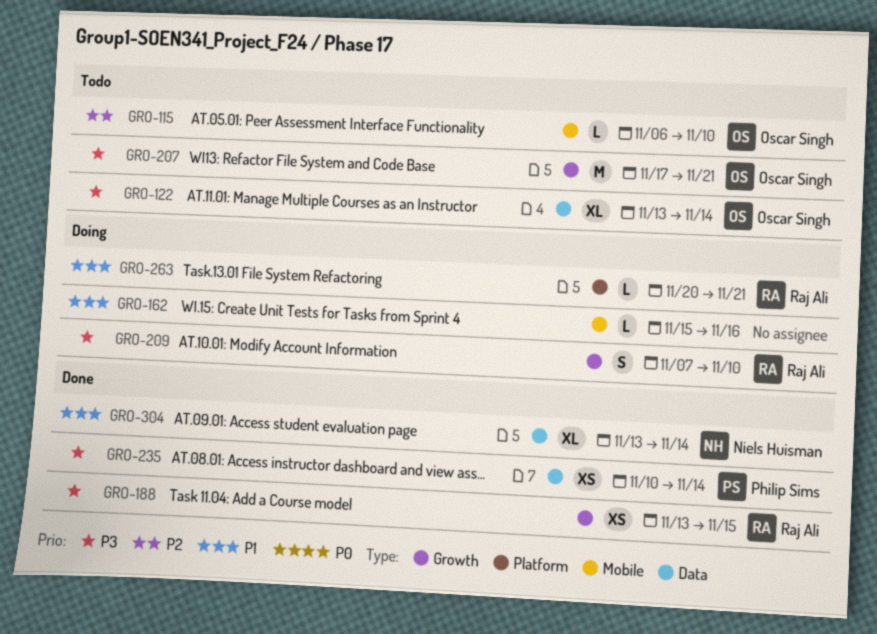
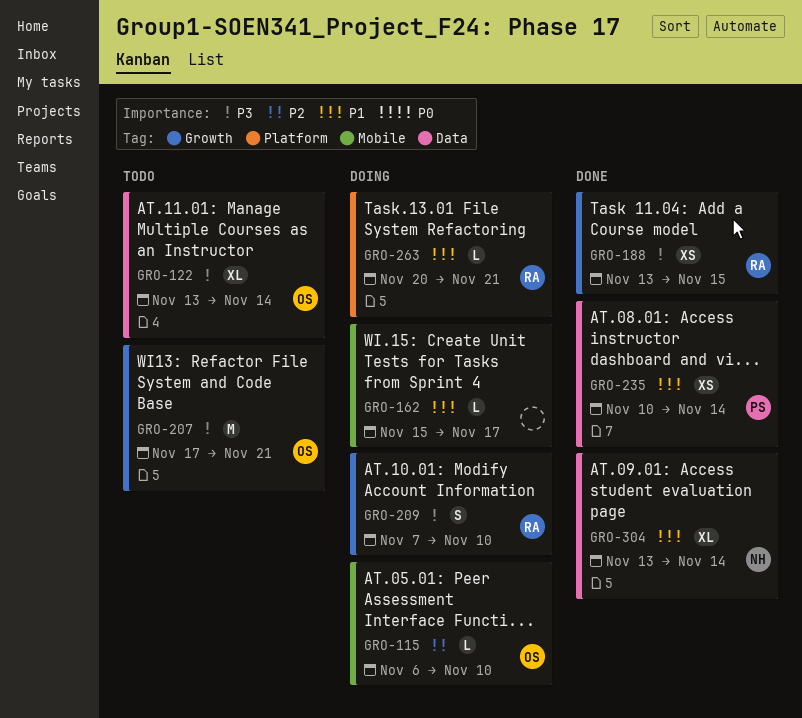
GRO-115, status: Todo -> Doing
GRO-162, due: Nov 16 -> Nov 17
GRO-235, priority: P3 -> P1

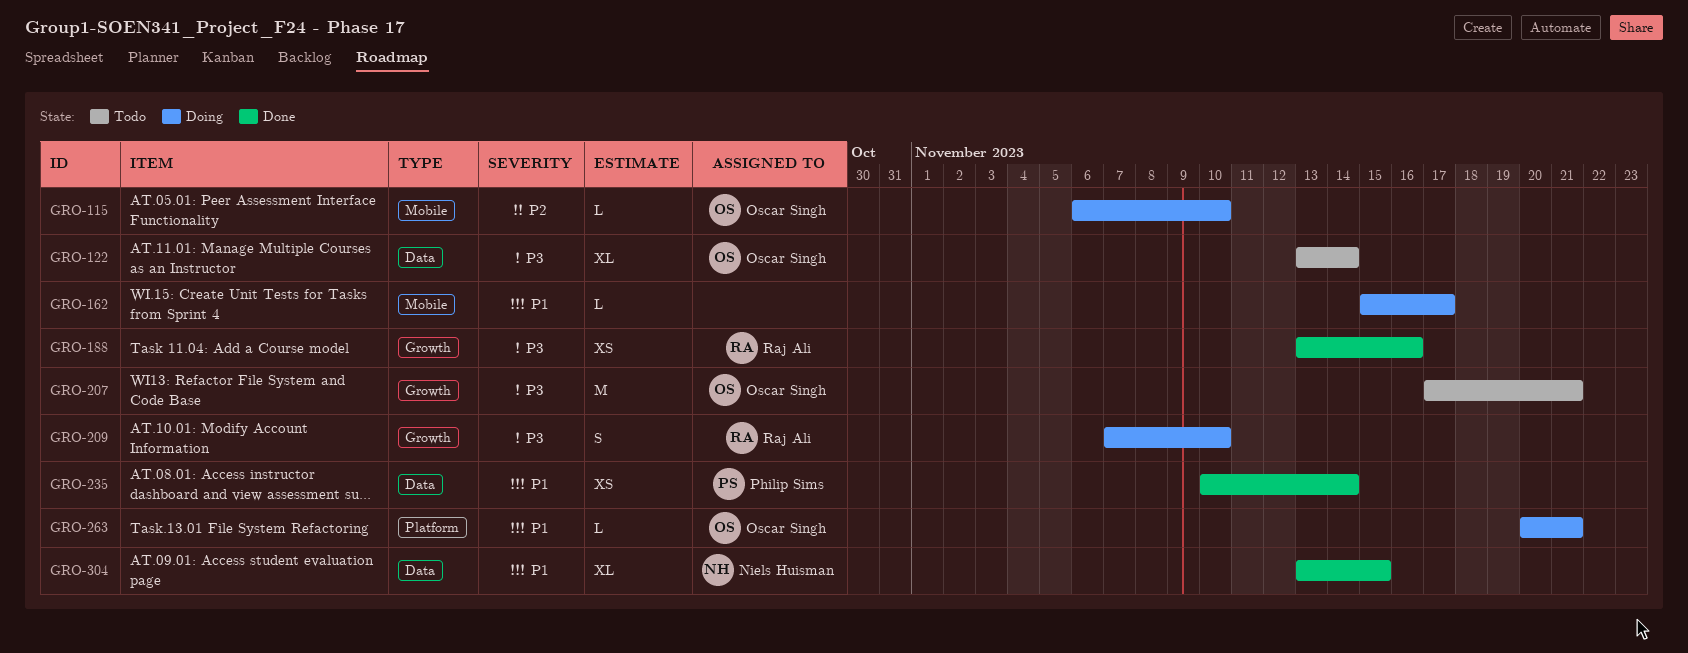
GRO-188, due: Nov 15 -> Nov 16
GRO-263, owner: Raj Ali -> Oscar Singh
GRO-304, due: Nov 14 -> Nov 15

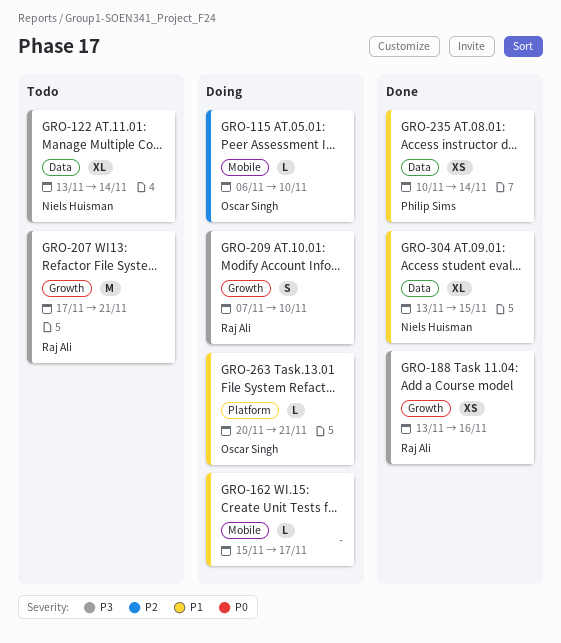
GRO-122, owner: Oscar Singh -> Niels Huisman
GRO-207, owner: Oscar Singh -> Raj Ali

